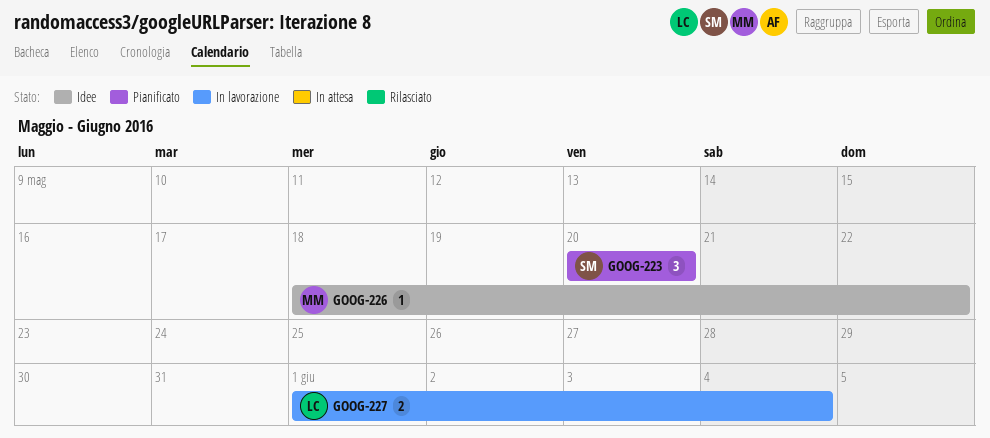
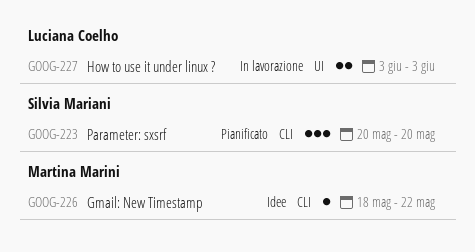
GOOG-227, start: Jun 1 -> Jun 3
GOOG-227, due: Jun 4 -> Jun 3

